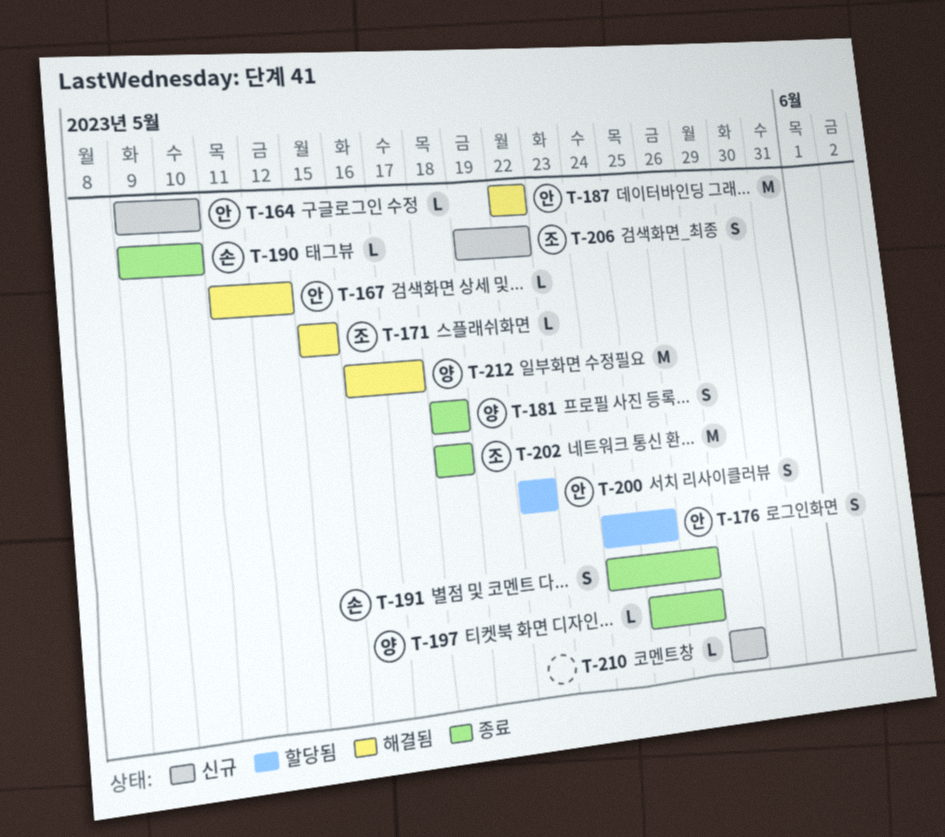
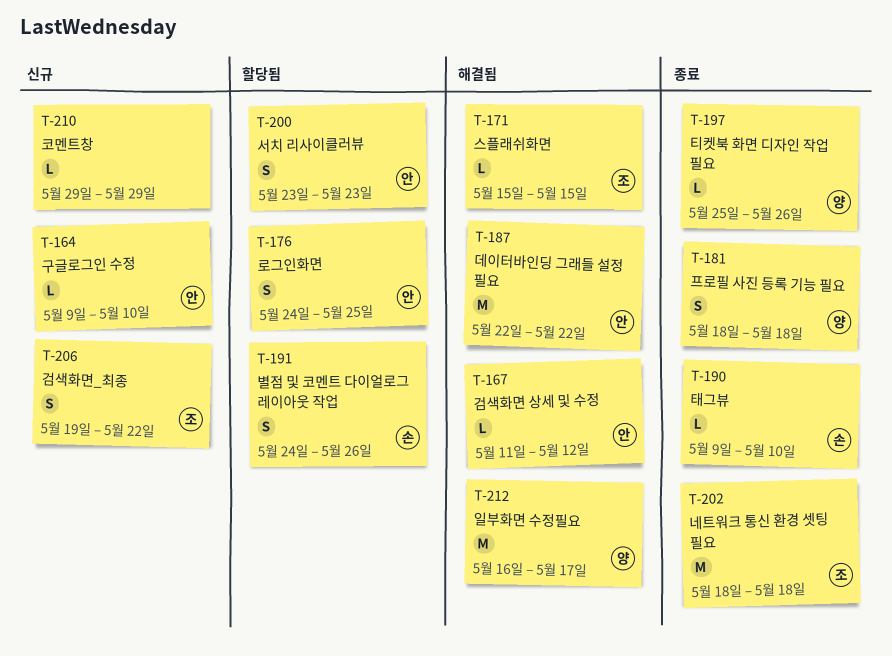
T-191, status: 종료 -> 할당됨
T-200, start: May 22 -> May 23
T-200, due: May 22 -> May 23

